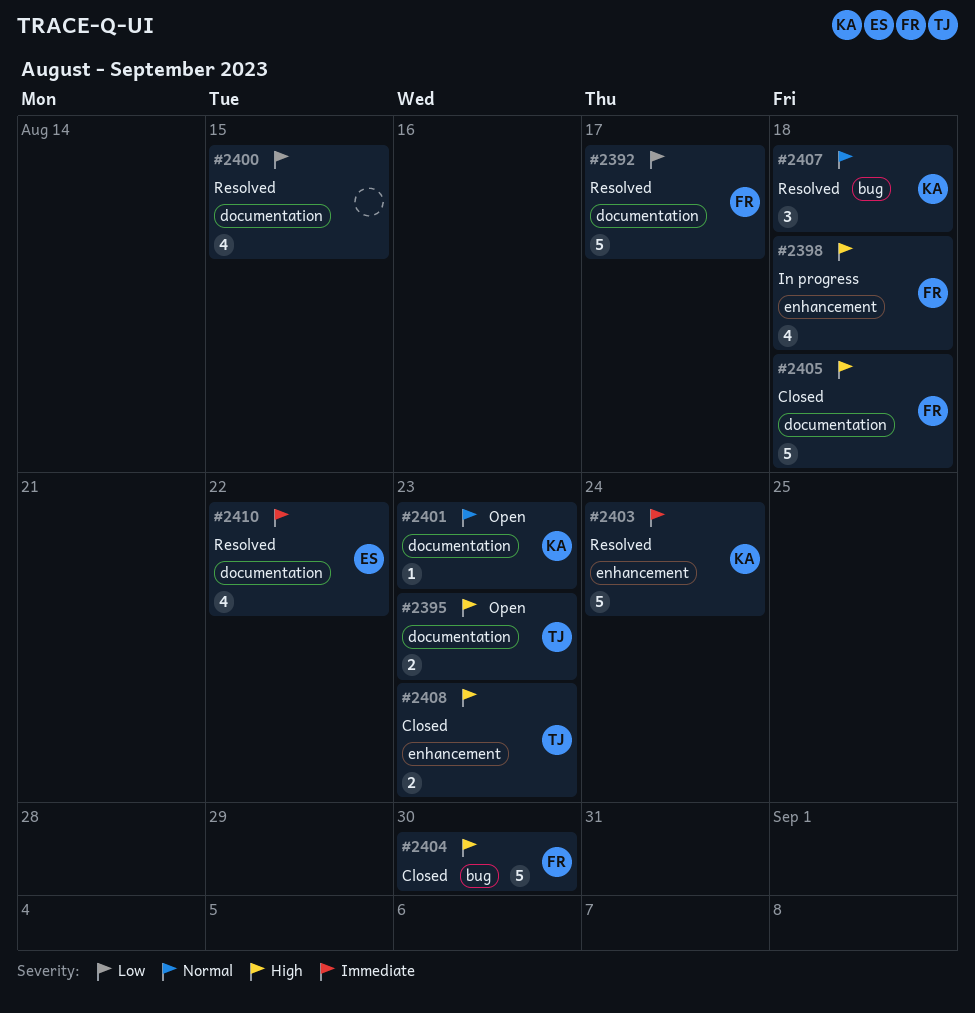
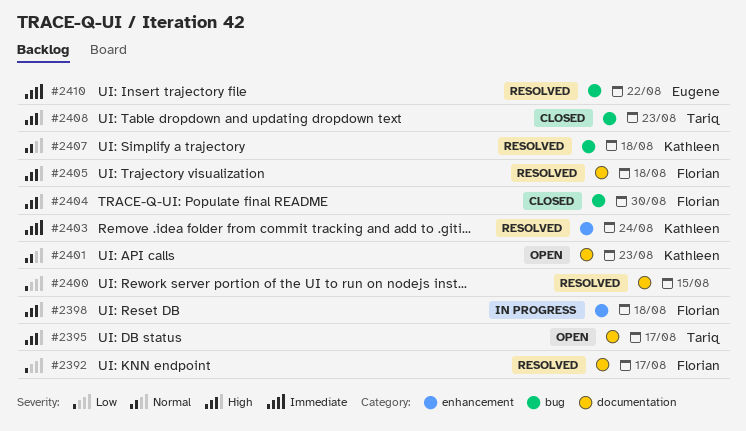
#2395, due: Aug 23 -> Aug 17
#2405, status: Closed -> Resolved
#2408, label: enhancement -> bug
#2410, label: documentation -> bug

